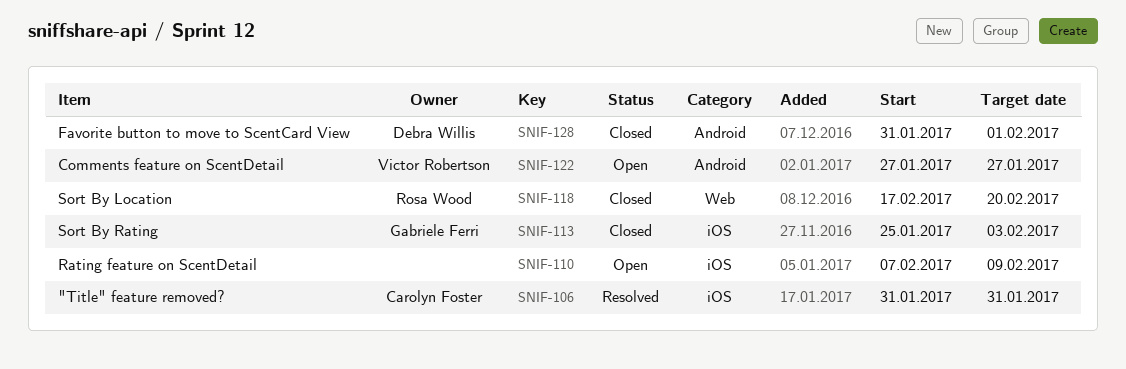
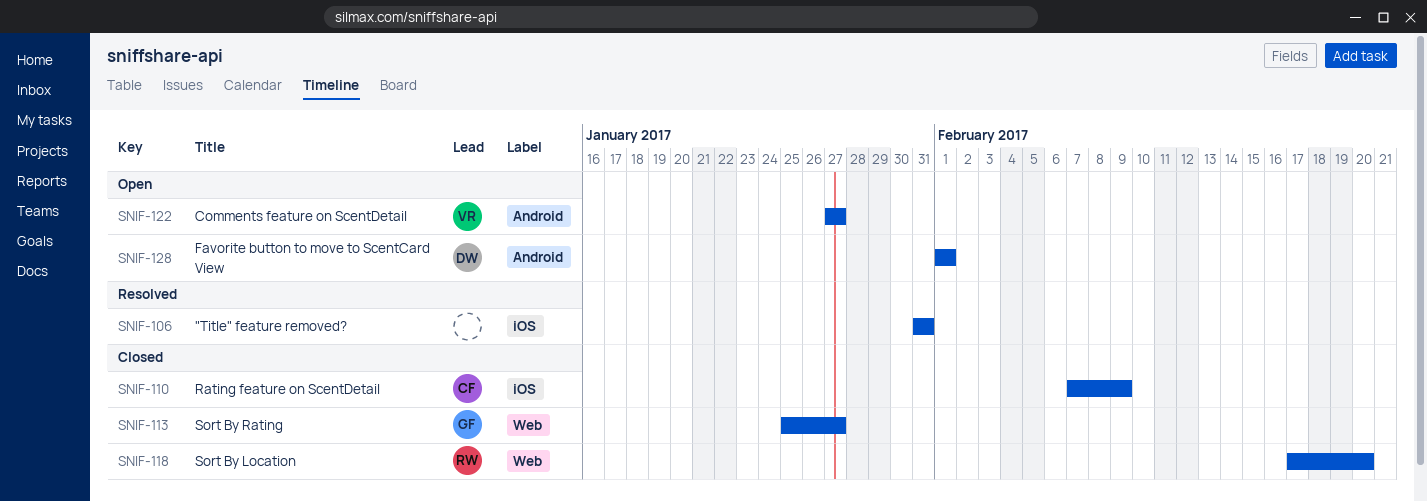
SNIF-106, owner: Carolyn Foster -> none
SNIF-110, status: Open -> Closed
SNIF-110, owner: none -> Carolyn Foster
SNIF-113, label: iOS -> Web
SNIF-113, due: Feb 3 -> Jan 27
SNIF-128, status: Closed -> Open
SNIF-128, start: Jan 31 -> Feb 1

